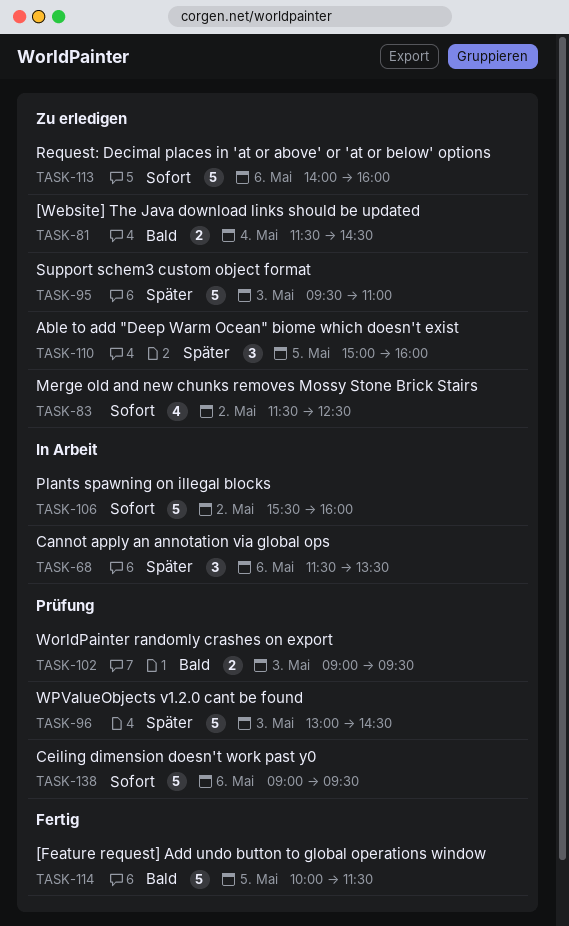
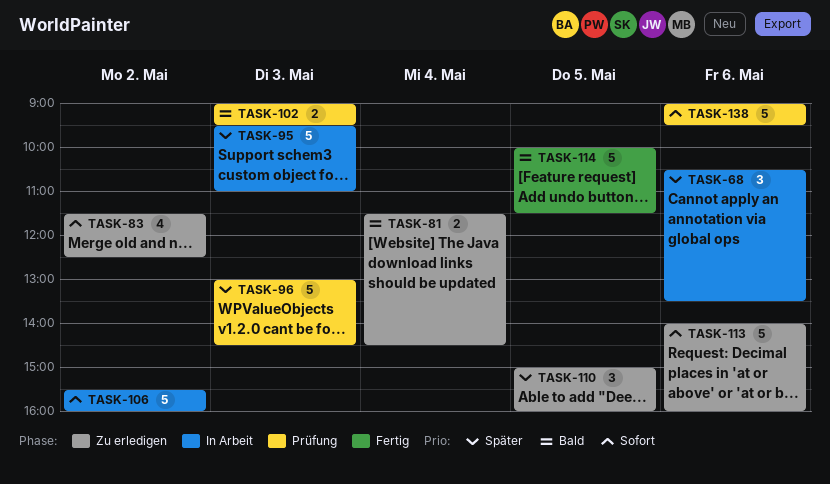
TASK-68, begins: 11:30 -> 10:30
TASK-95, status: Zu erledigen -> In Arbeit

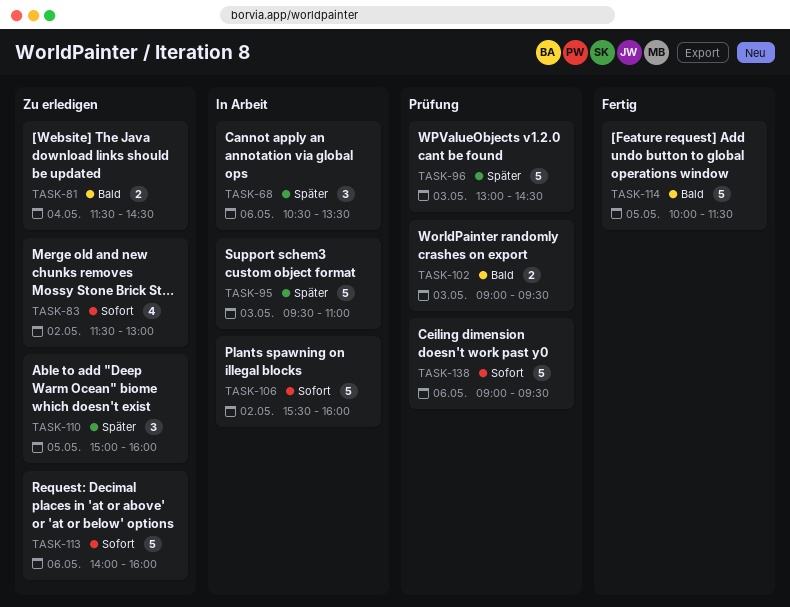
TASK-83, ends: 12:30 -> 13:00

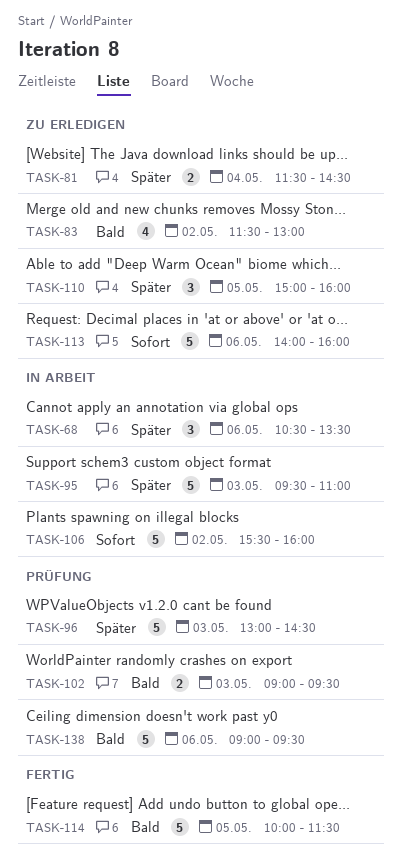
TASK-81, priority: Bald -> Später
TASK-83, priority: Sofort -> Bald
TASK-138, priority: Sofort -> Bald

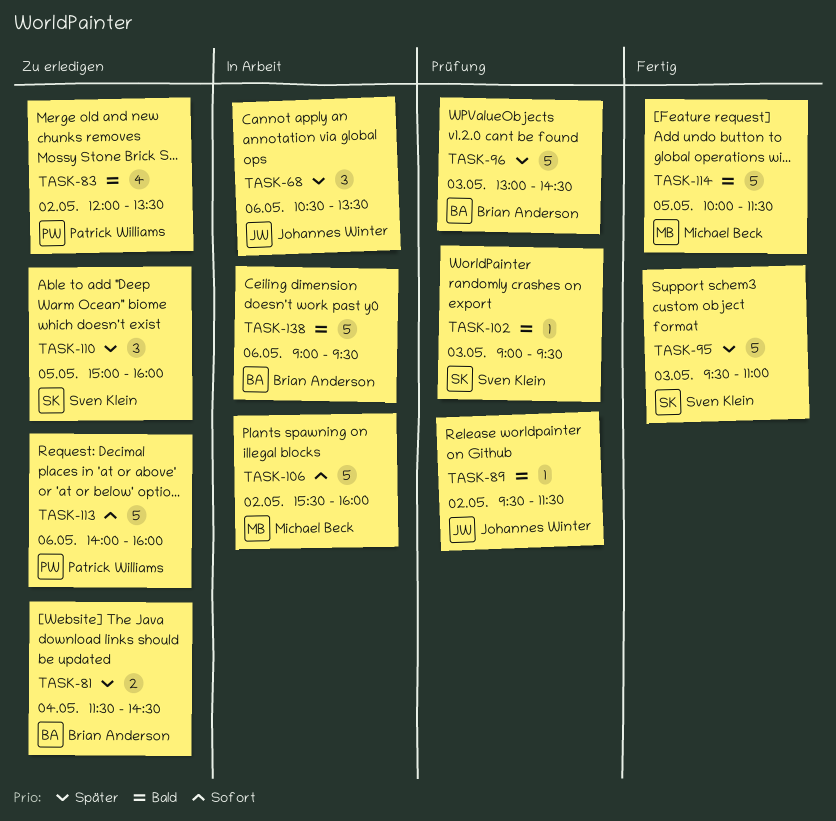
TASK-83, begins: 11:30 -> 12:00
TASK-83, ends: 13:00 -> 13:30
TASK-89: none -> present
TASK-95, status: In Arbeit -> Fertig
TASK-102, estimate: 2 -> 1
TASK-138, status: Prüfung -> In Arbeit

